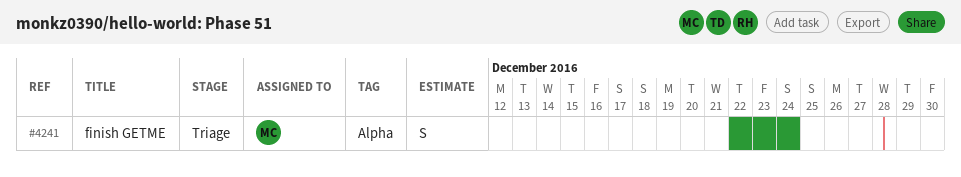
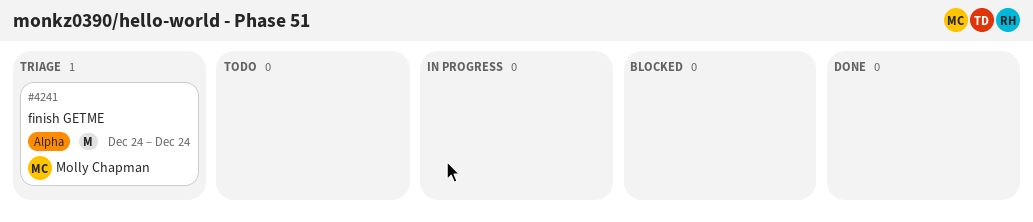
#4241, estimate: S -> M
#4241, start: Dec 22 -> Dec 24

